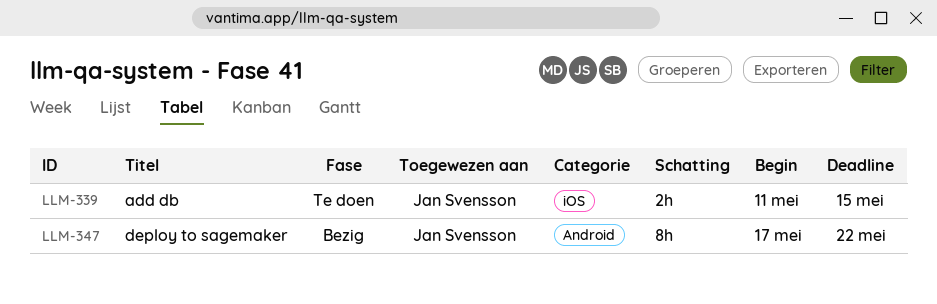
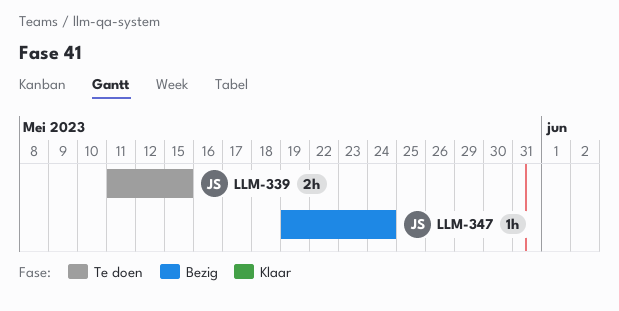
LLM-347, estimate: 8h -> 1h
LLM-347, start: May 17 -> May 19
LLM-347, due: May 22 -> May 24

